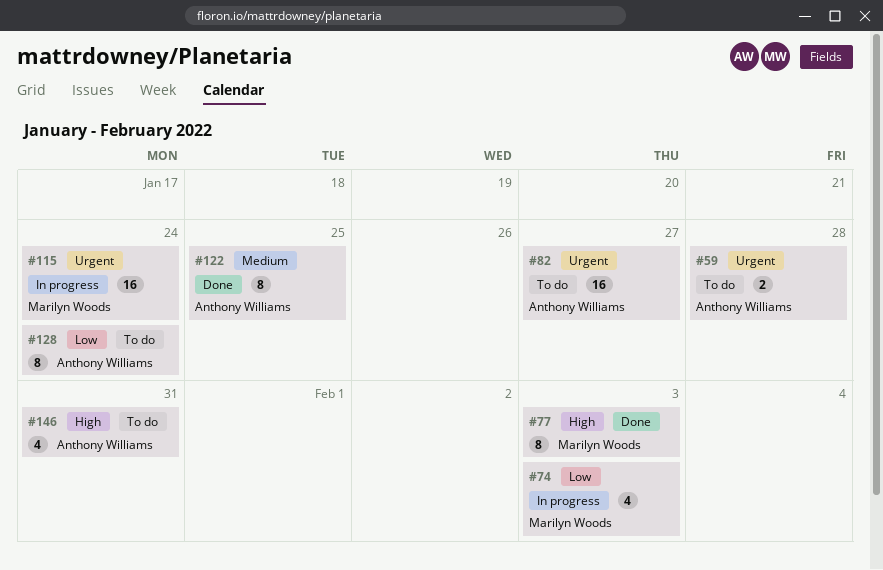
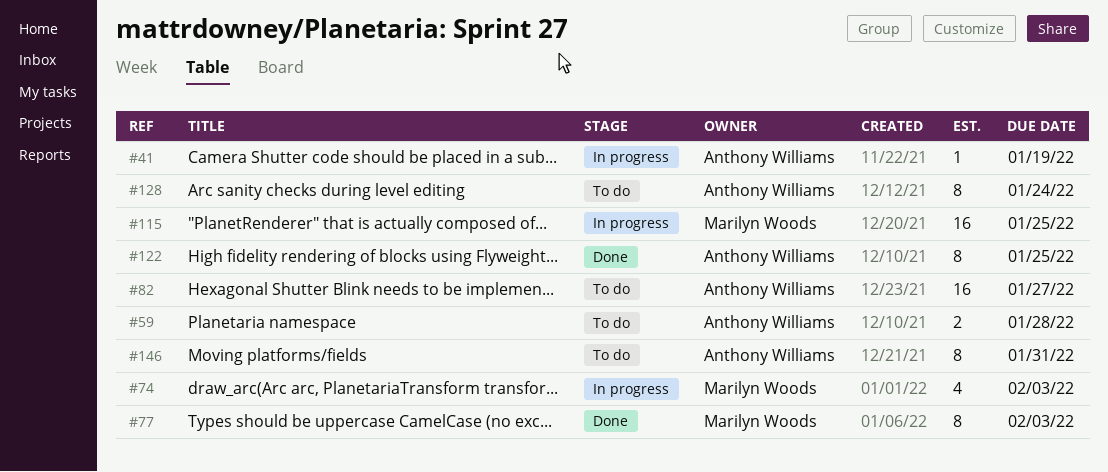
#41: none -> present
#115, due: Jan 24 -> Jan 25
#146, estimate: 4 -> 8

